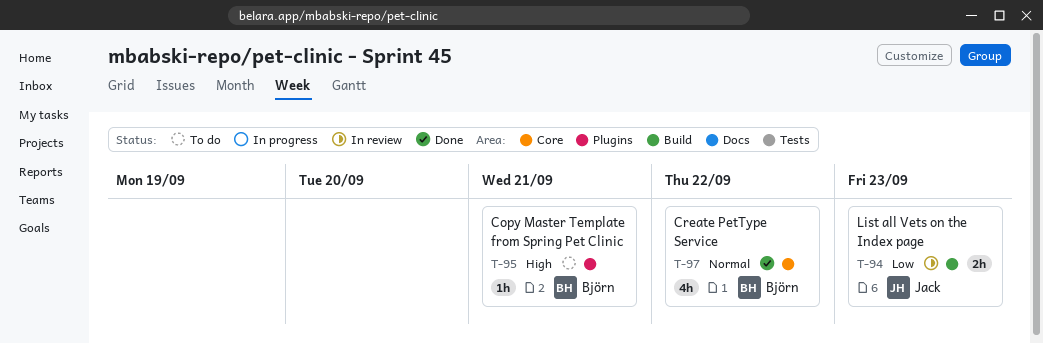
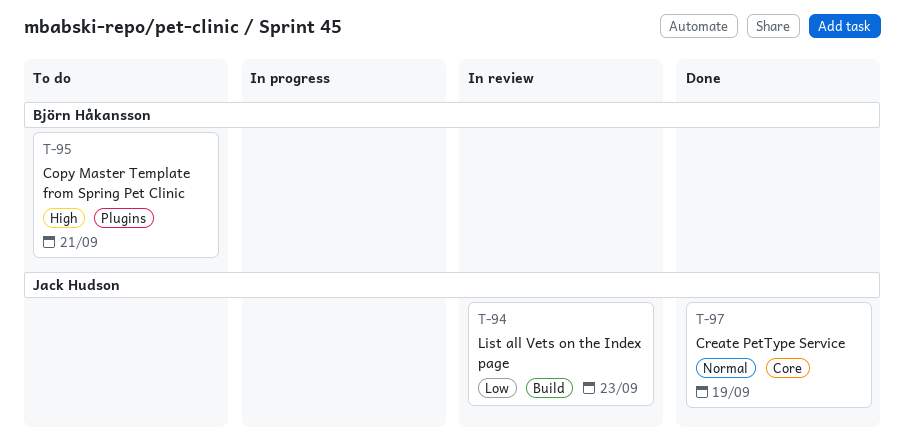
T-97, owner: Björn Håkansson -> Jack Hudson
T-97, due: Sep 22 -> Sep 19

